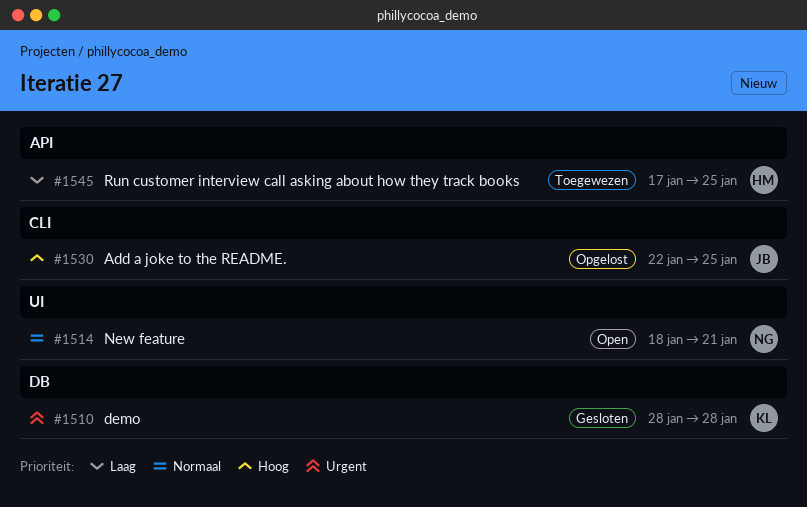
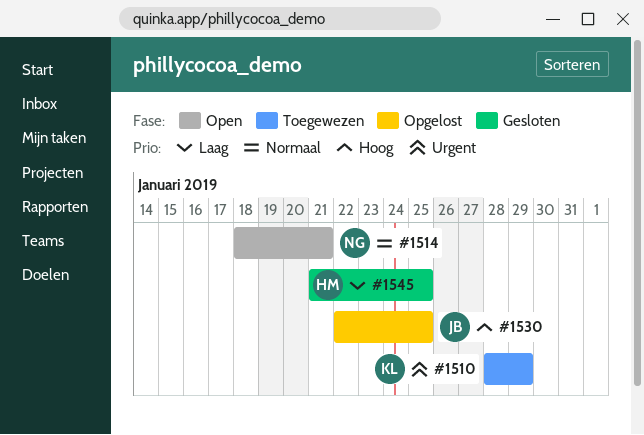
#1510, status: Gesloten -> Toegewezen
#1510, due: Jan 28 -> Jan 29
#1545, status: Toegewezen -> Gesloten
#1545, start: Jan 17 -> Jan 21

